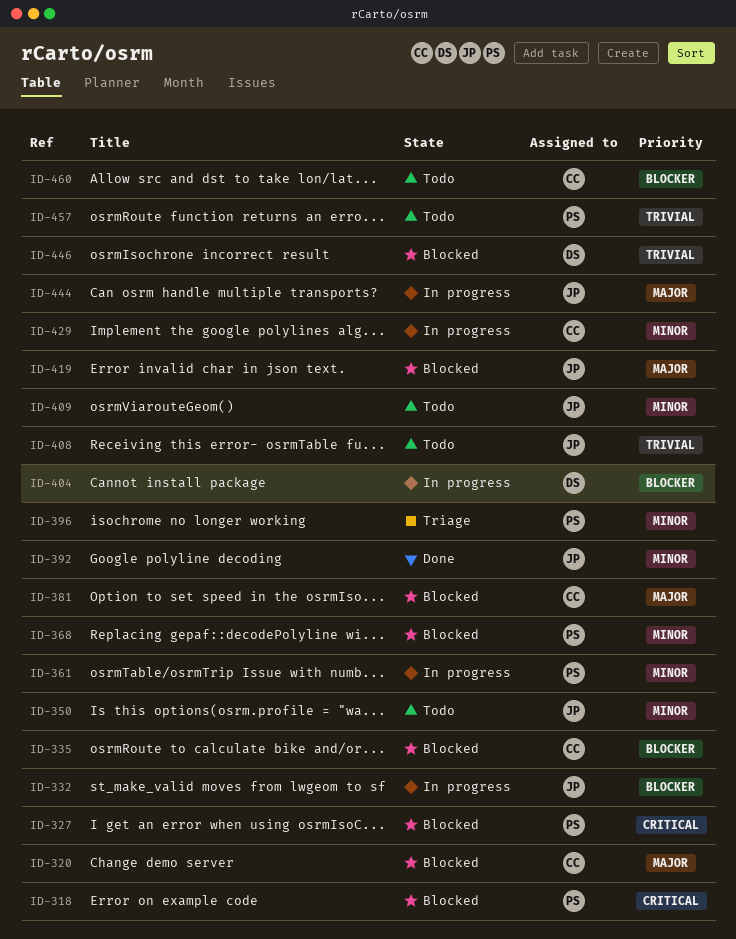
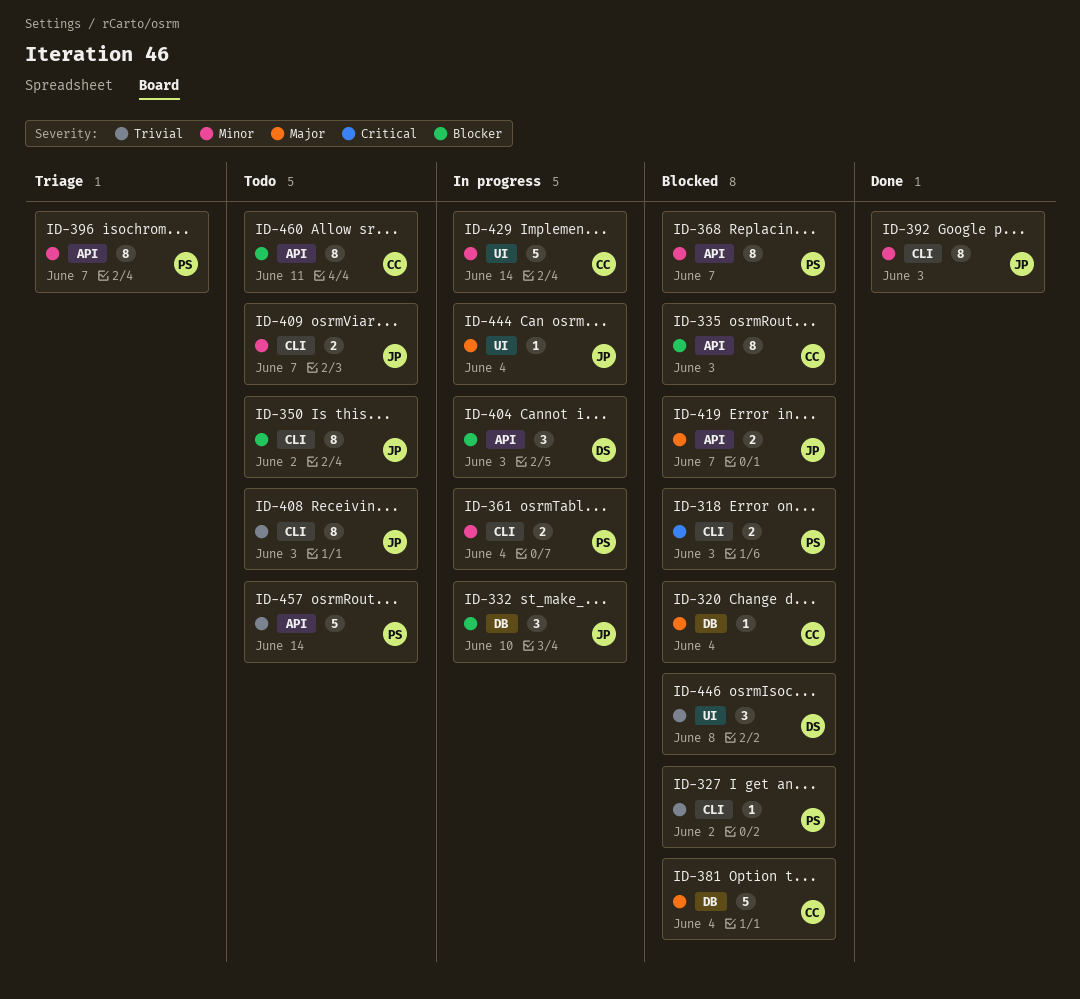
ID-327, priority: Critical -> Trivial
ID-350, priority: Minor -> Blocker

